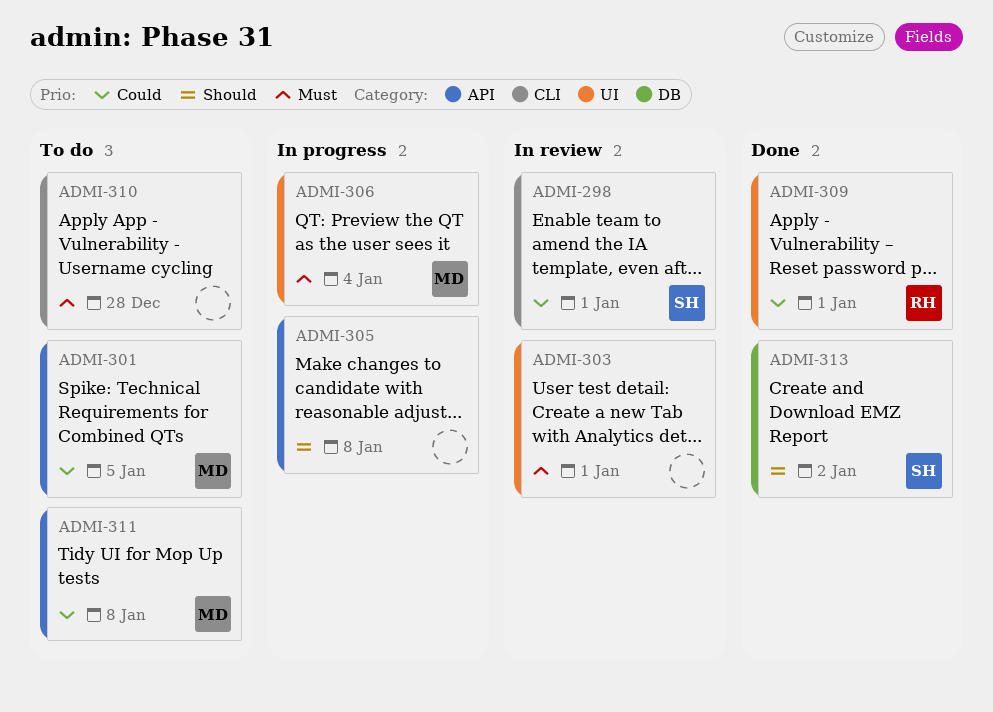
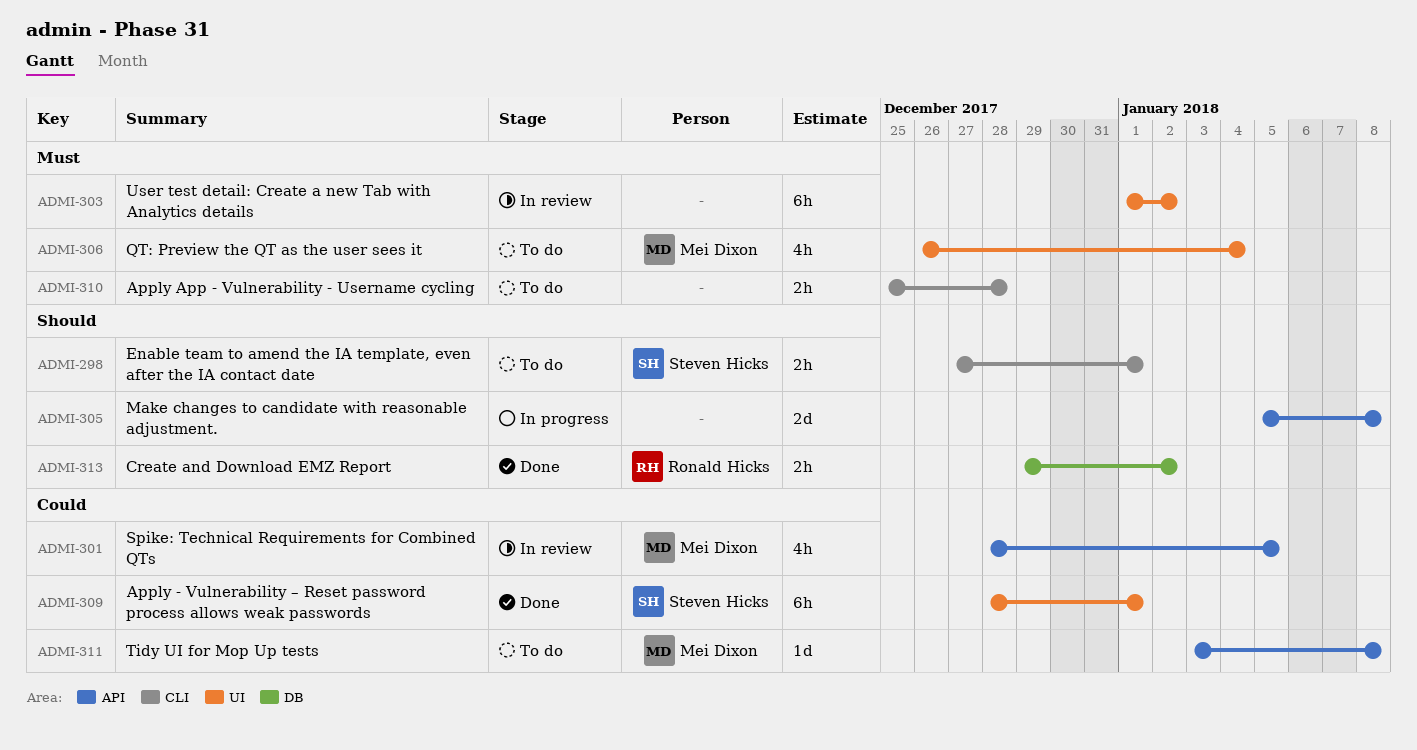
ADMI-298, status: In review -> To do
ADMI-298, priority: Could -> Should
ADMI-301, status: To do -> In review
ADMI-303, due: Jan 1 -> Jan 2
ADMI-306, status: In progress -> To do
ADMI-309, owner: Ronald Hicks -> Steven Hicks
ADMI-313, owner: Steven Hicks -> Ronald Hicks

